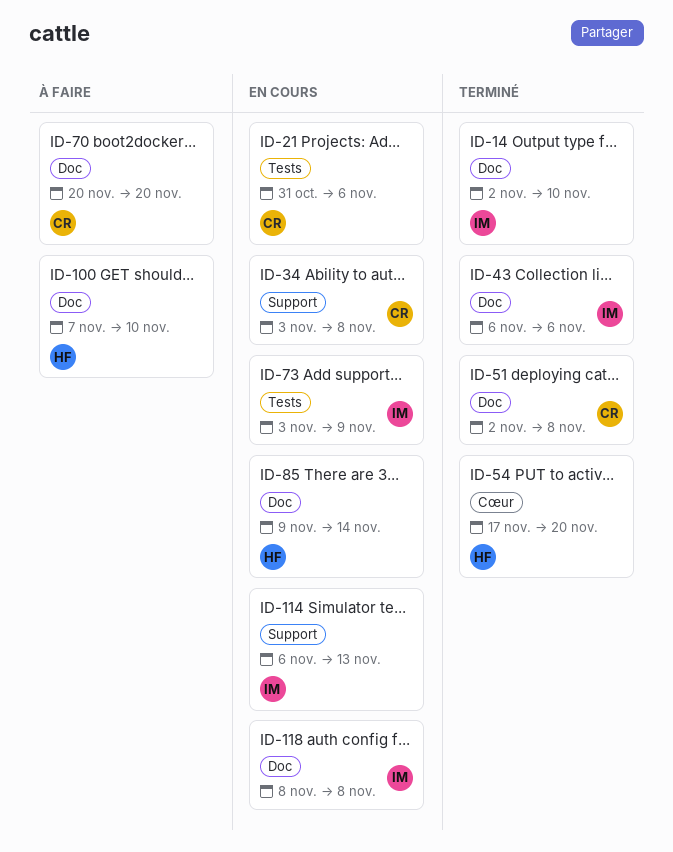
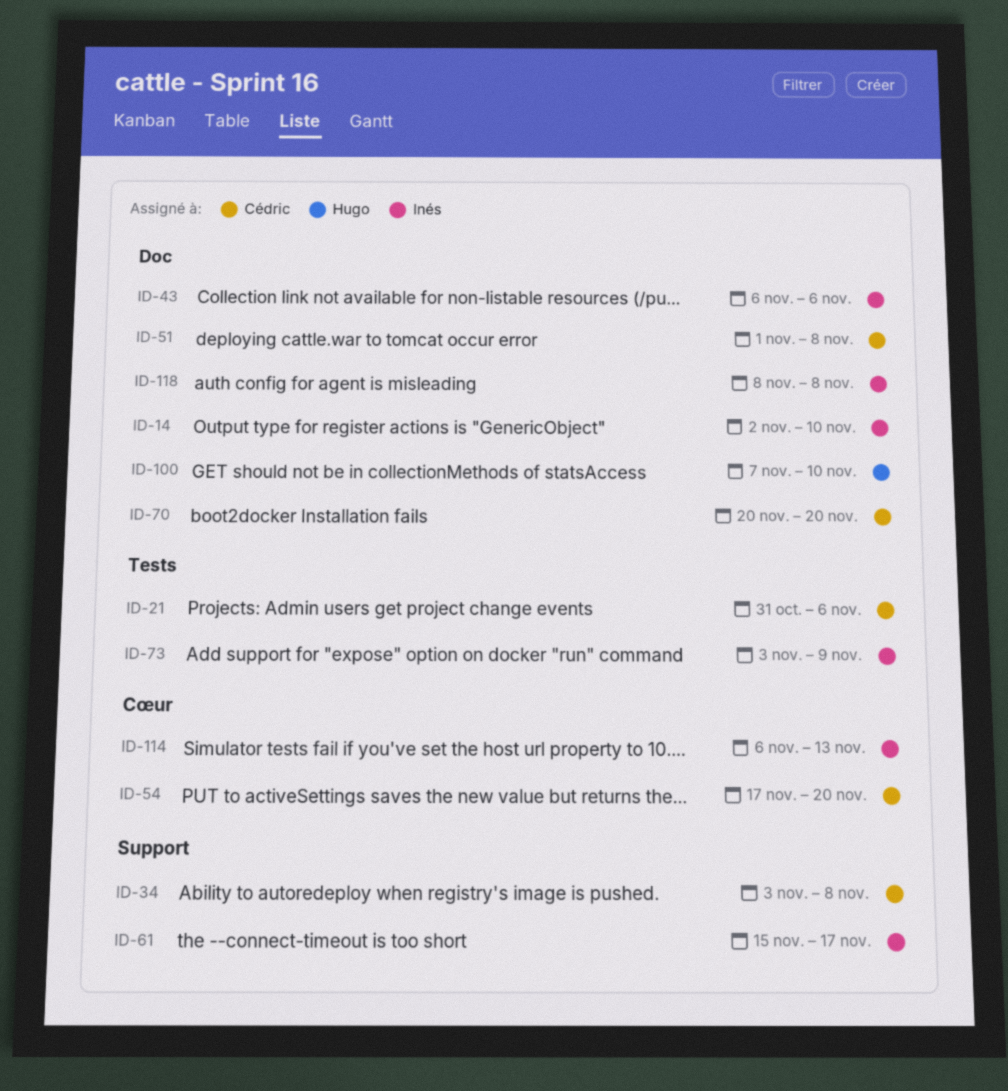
ID-51, start: Nov 2 -> Nov 1
ID-54, owner: Hugo -> Cédric
ID-61: none -> present
ID-85: present -> none
ID-114, label: Support -> Cœur

